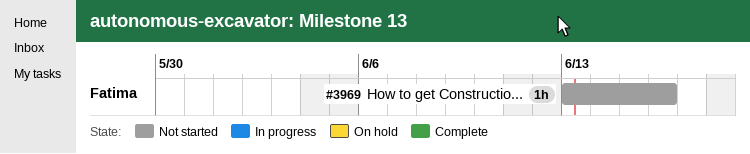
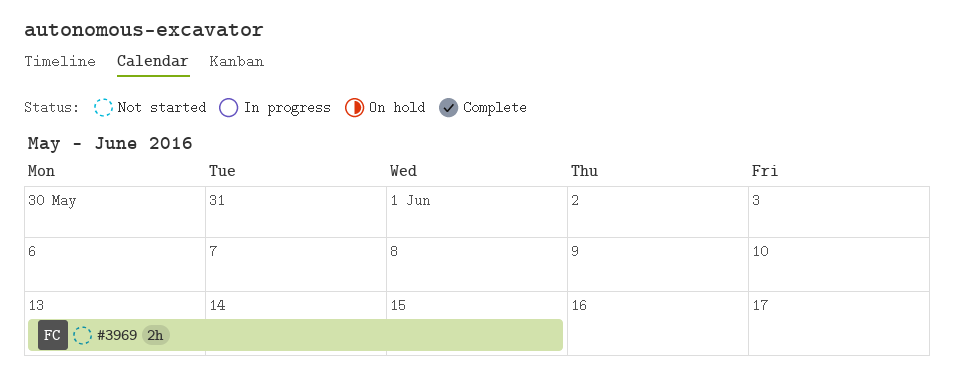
#3969, estimate: 1h -> 2h
#3969, due: Jun 16 -> Jun 15

